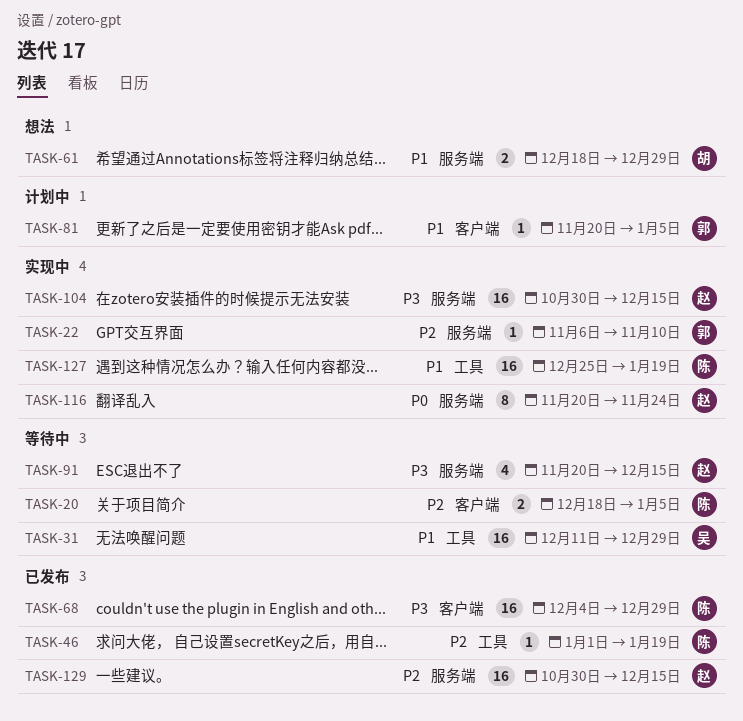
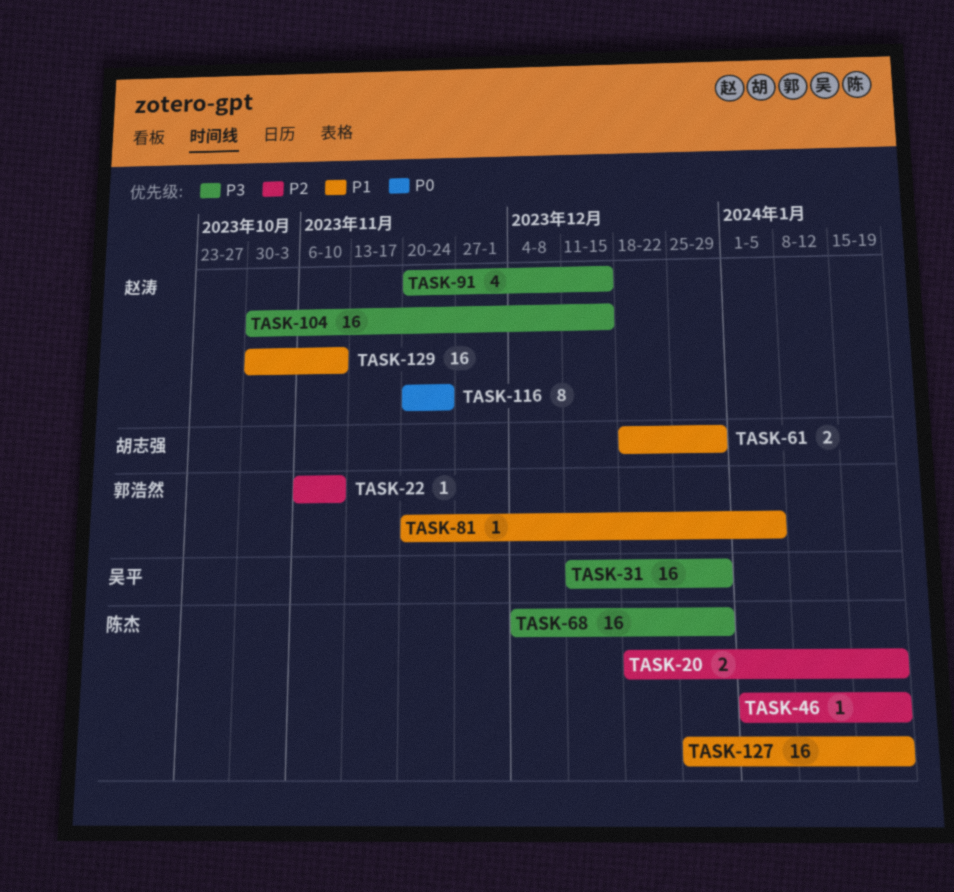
TASK-20, due: Jan 5 -> Jan 19
TASK-31, priority: P1 -> P3
TASK-129, priority: P2 -> P1
TASK-129, due: Dec 15 -> Nov 10

